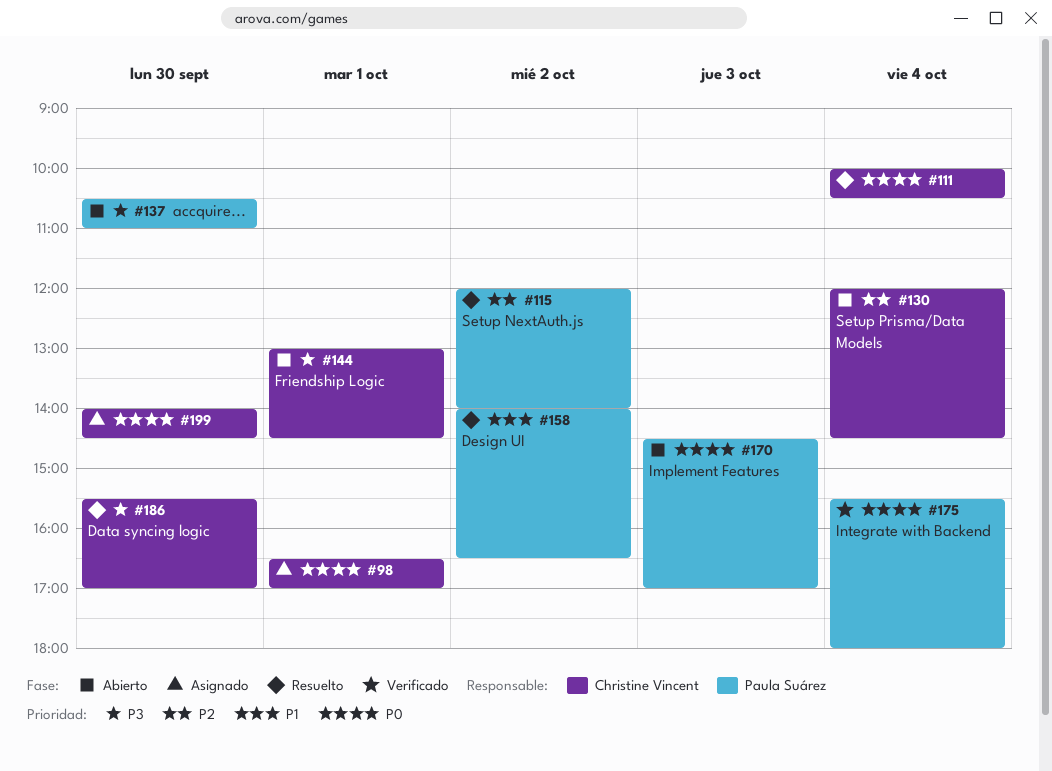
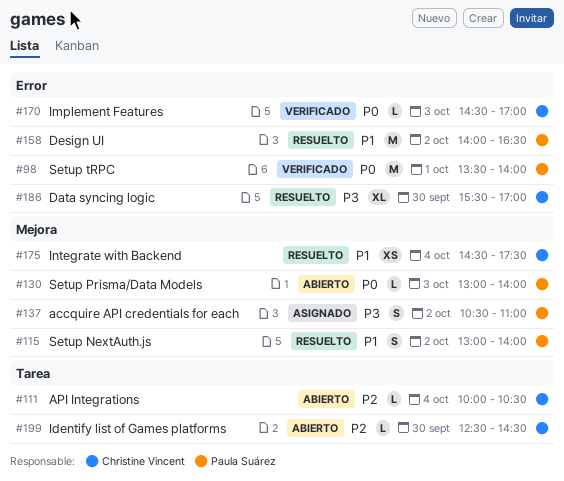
#98, status: Asignado -> Verificado
#98, owner: Christine Vincent -> Paula Suárez
#98, begins: 16:30 -> 13:30
#98, ends: 17:00 -> 14:00
#111, status: Resuelto -> Abierto
#111, priority: P0 -> P2
#115, priority: P2 -> P1
#115, begins: 12:00 -> 13:00
#130, owner: Christine Vincent -> Paula Suárez
#130, priority: P2 -> P0
#130, day: Oct 4 -> Oct 3
#130, begins: 12:00 -> 13:00
#130, ends: 14:30 -> 14:00
#137, status: Abierto -> Asignado
#137, day: Sep 30 -> Oct 2
#144: present -> none
#170, status: Abierto -> Verificado
#170, owner: Paula Suárez -> Christine Vincent
#175, status: Verificado -> Resuelto
#175, owner: Paula Suárez -> Christine Vincent
#175, priority: P0 -> P1
#175, begins: 15:30 -> 14:30
#175, ends: 18:00 -> 17:30
#199, status: Asignado -> Abierto
#199, priority: P0 -> P2
#199, begins: 14:00 -> 12:30

